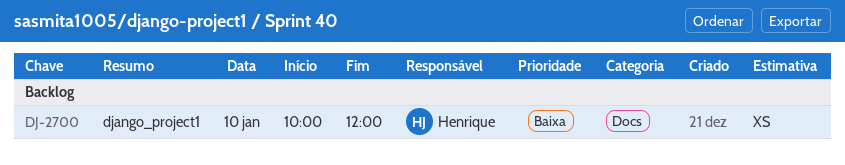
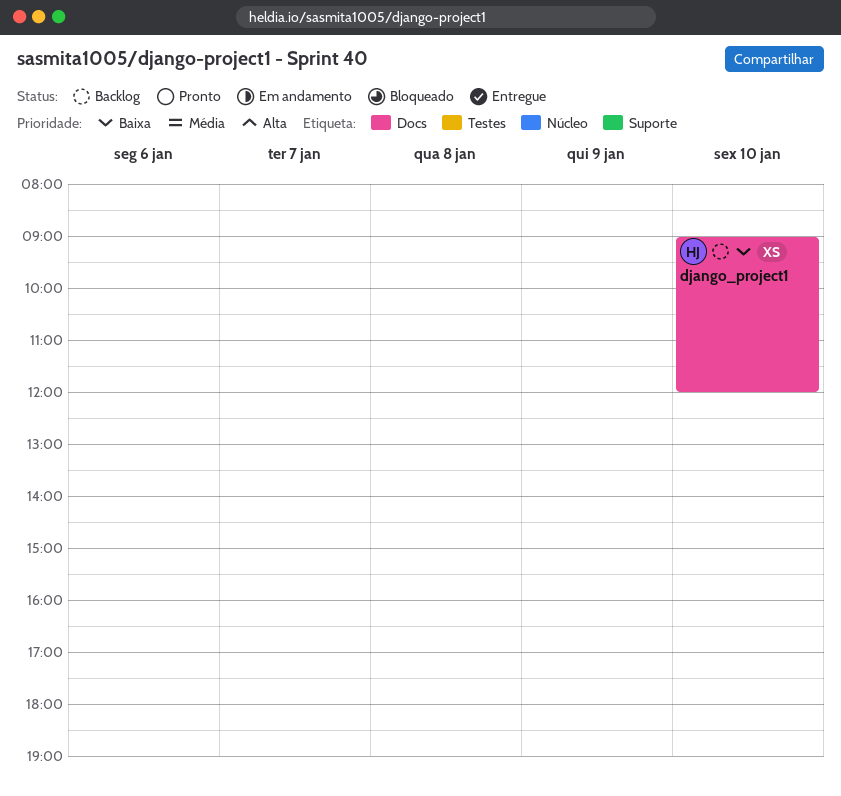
django_project1, begins: 10:00 -> 09:00

